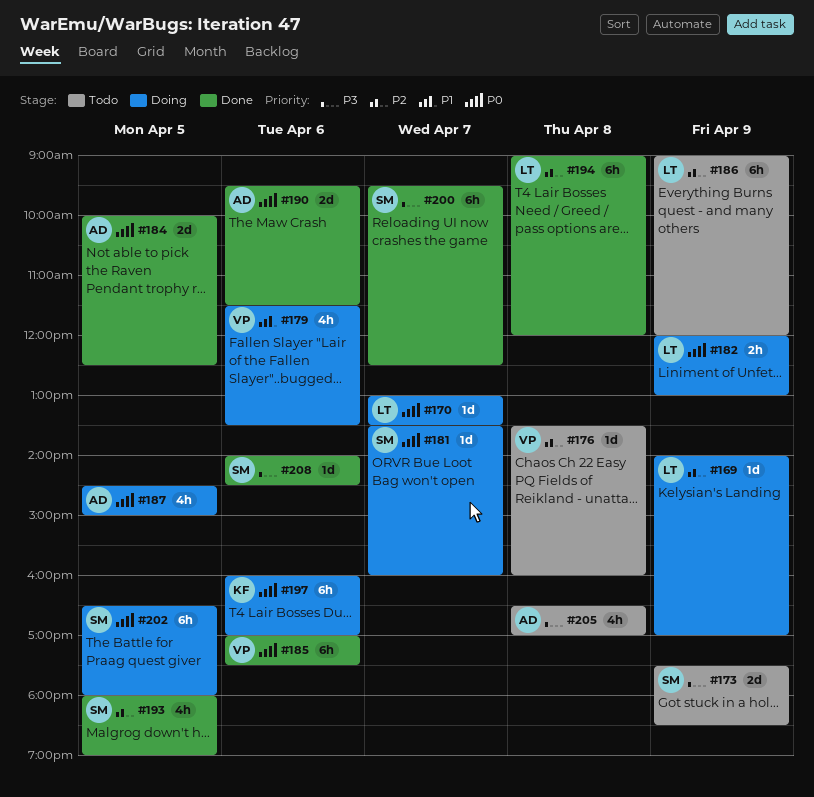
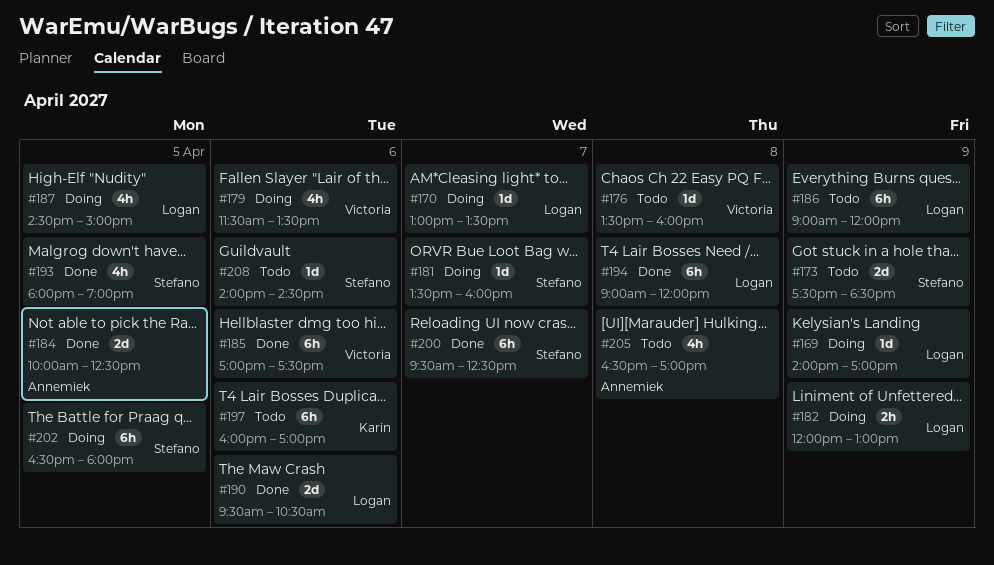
#187, owner: Annemiek -> Logan
#190, owner: Annemiek -> Logan
#190, ends: 11:30 -> 10:30
#197, status: Doing -> Todo
#208, status: Done -> Todo

